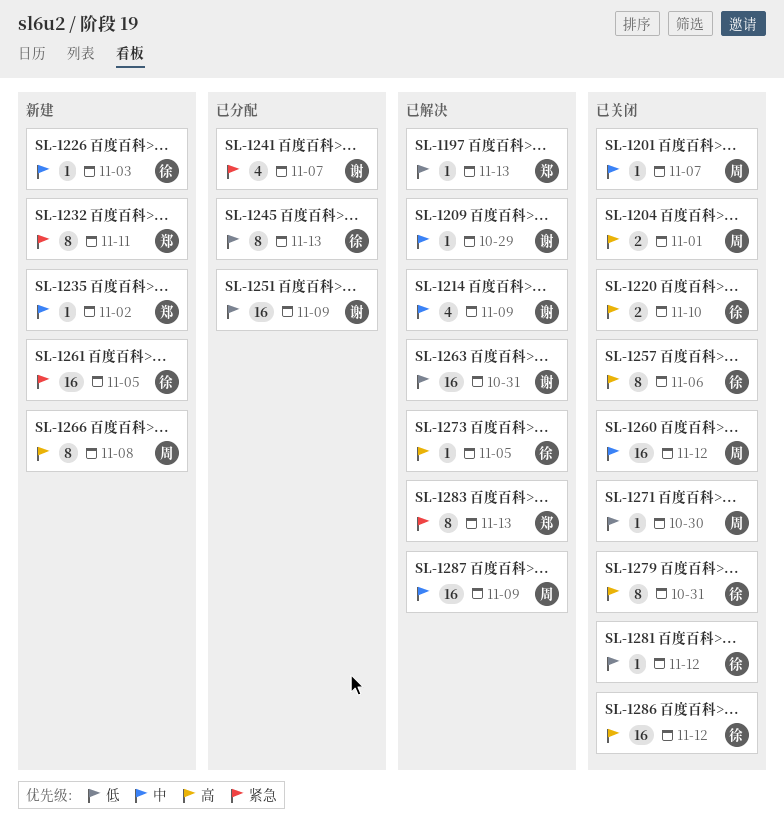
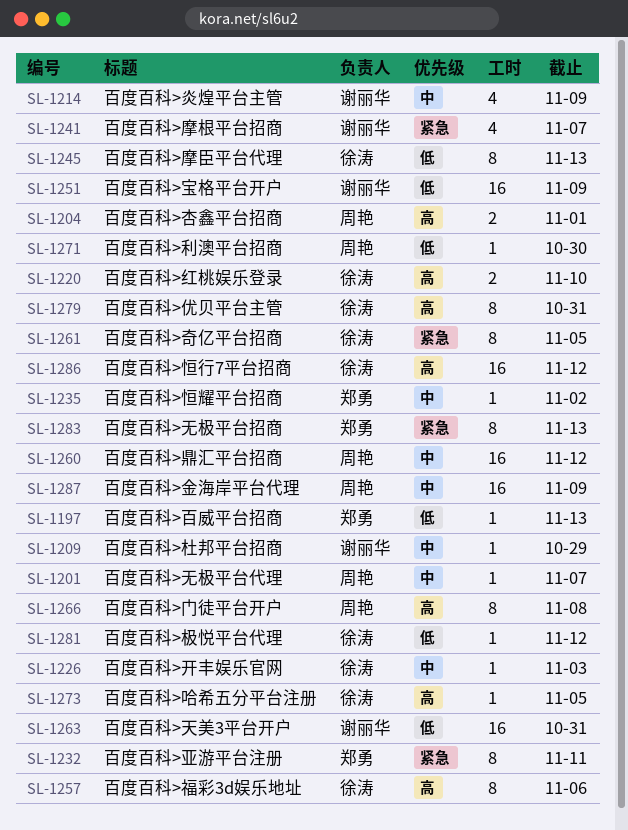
SL-1261, estimate: 16 -> 8

